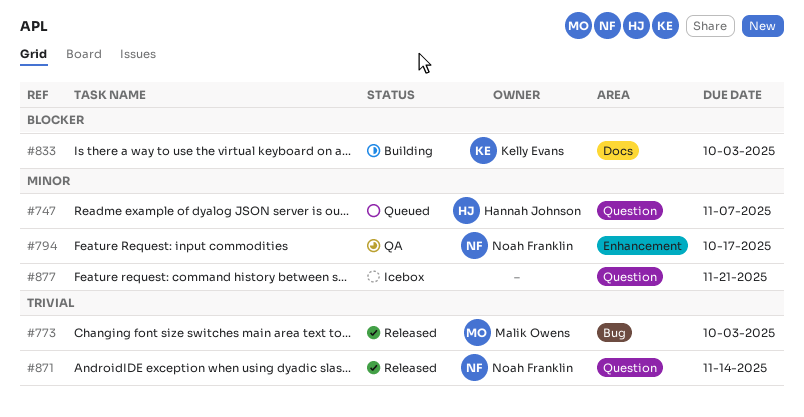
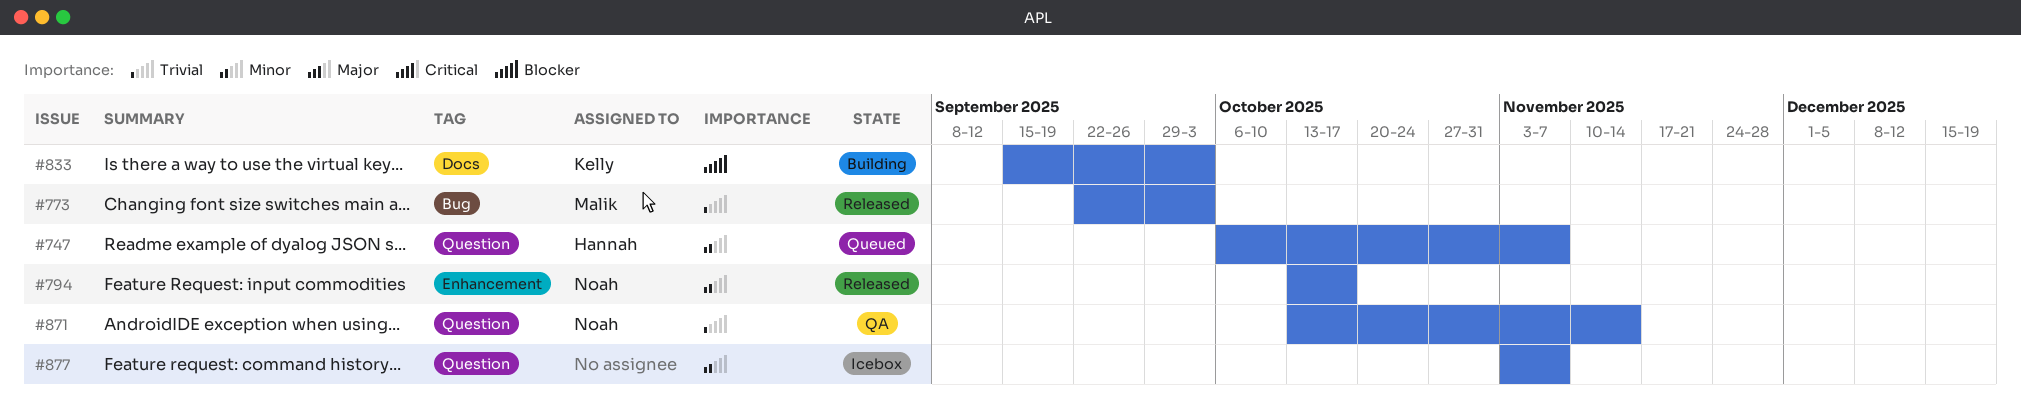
#794, status: QA -> Released
#871, status: Released -> QA
#877, due: Nov 21 -> Nov 7

